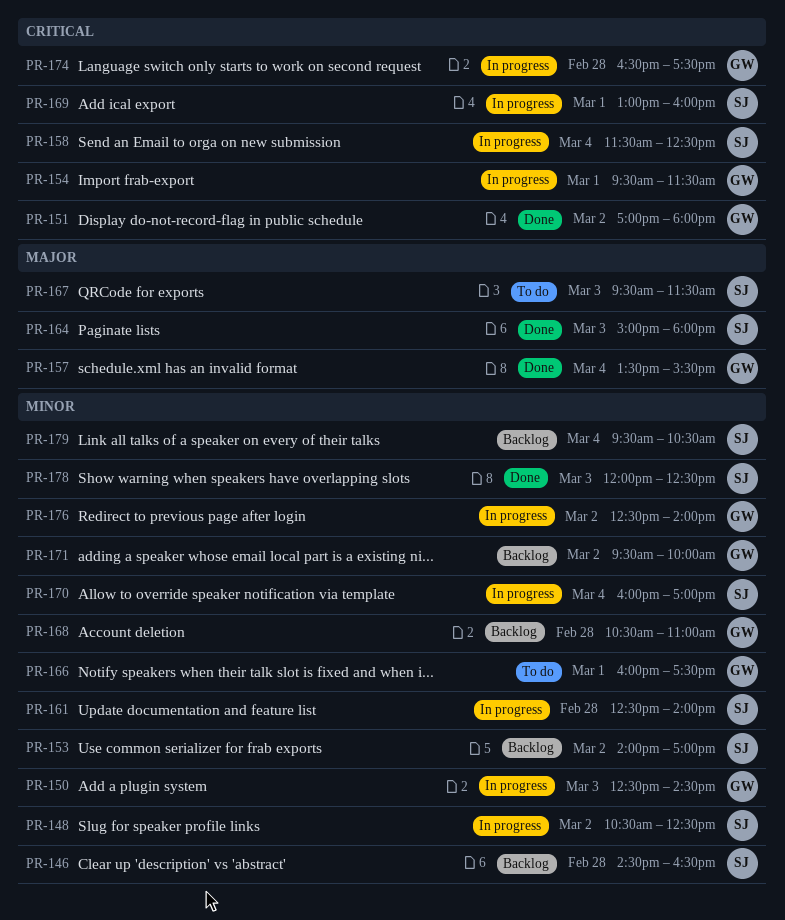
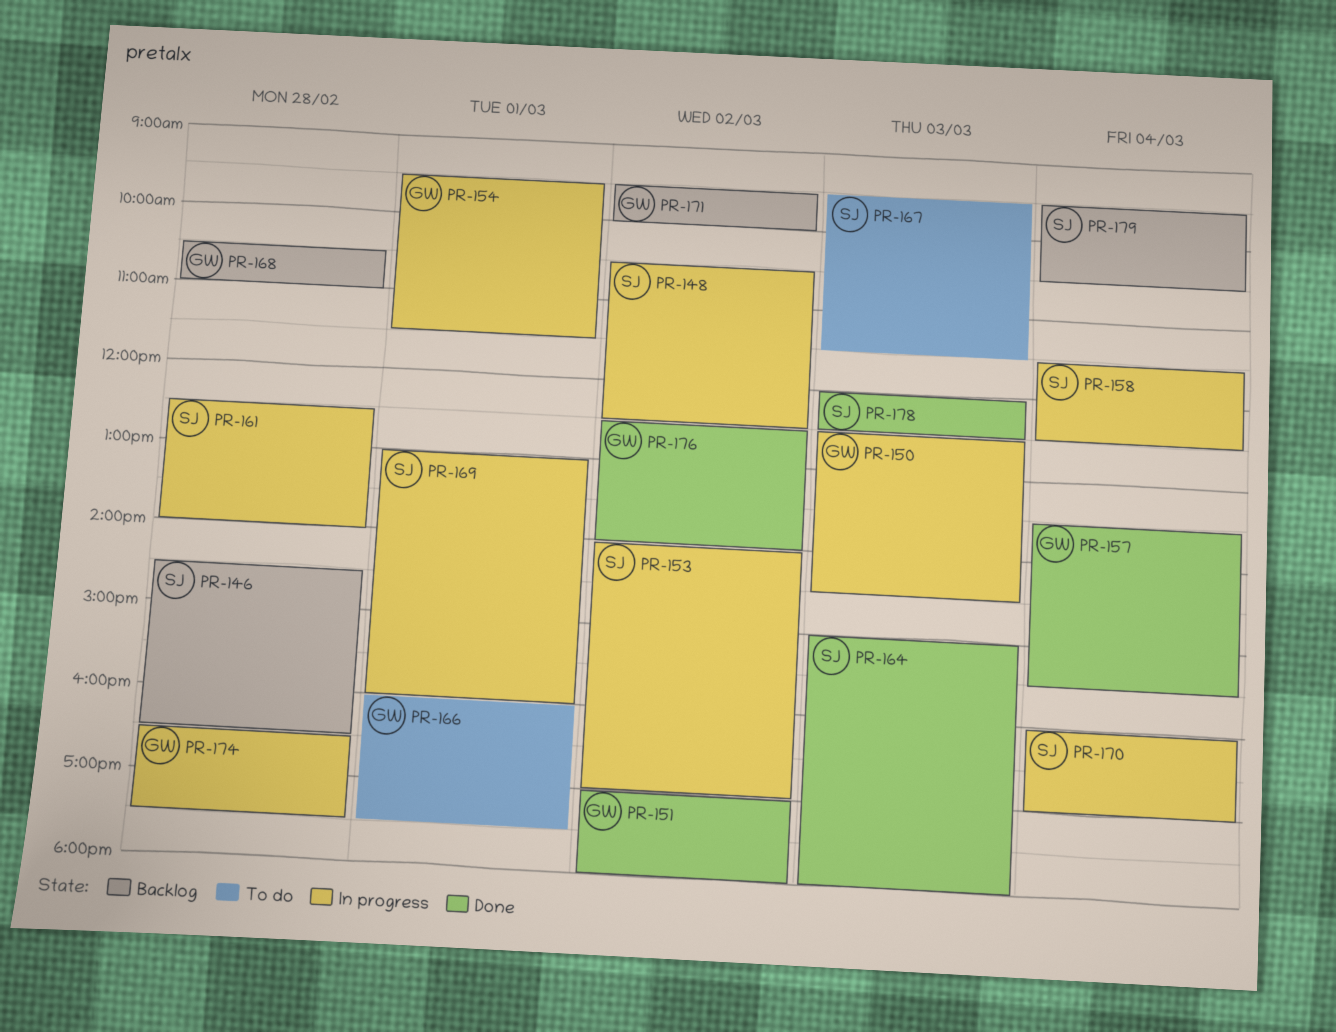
PR-153, status: Backlog -> In progress
PR-176, status: In progress -> Done

